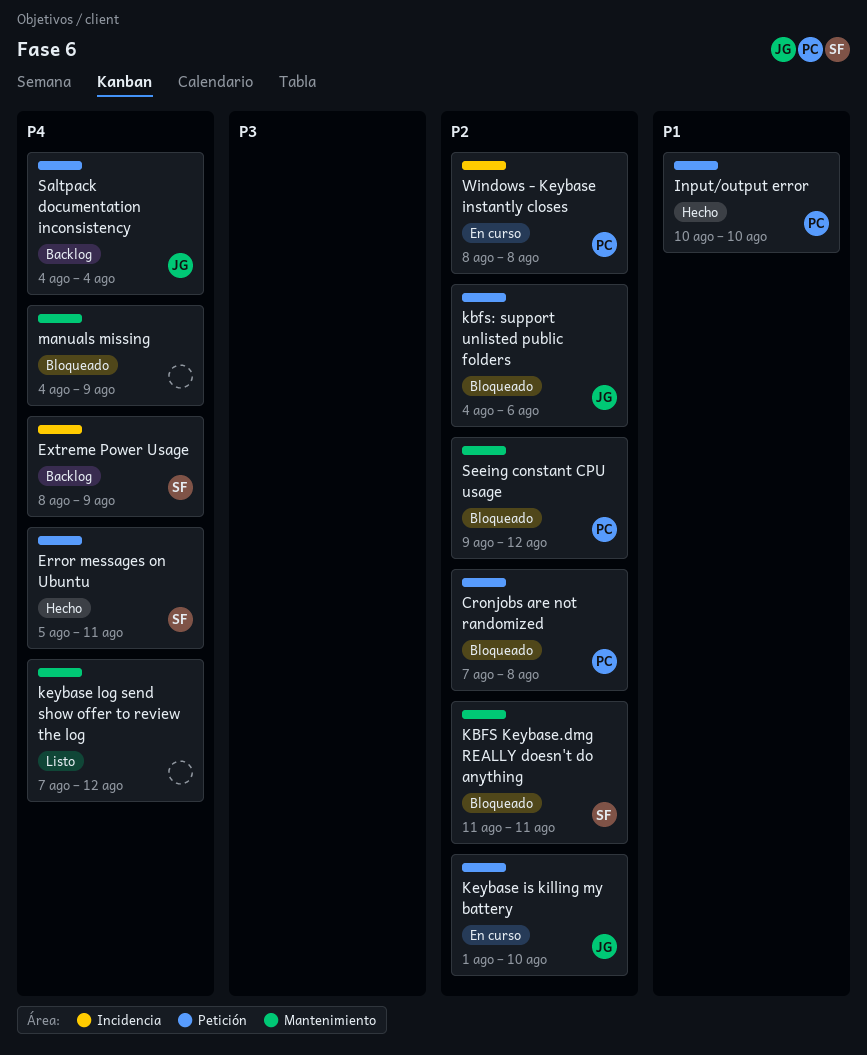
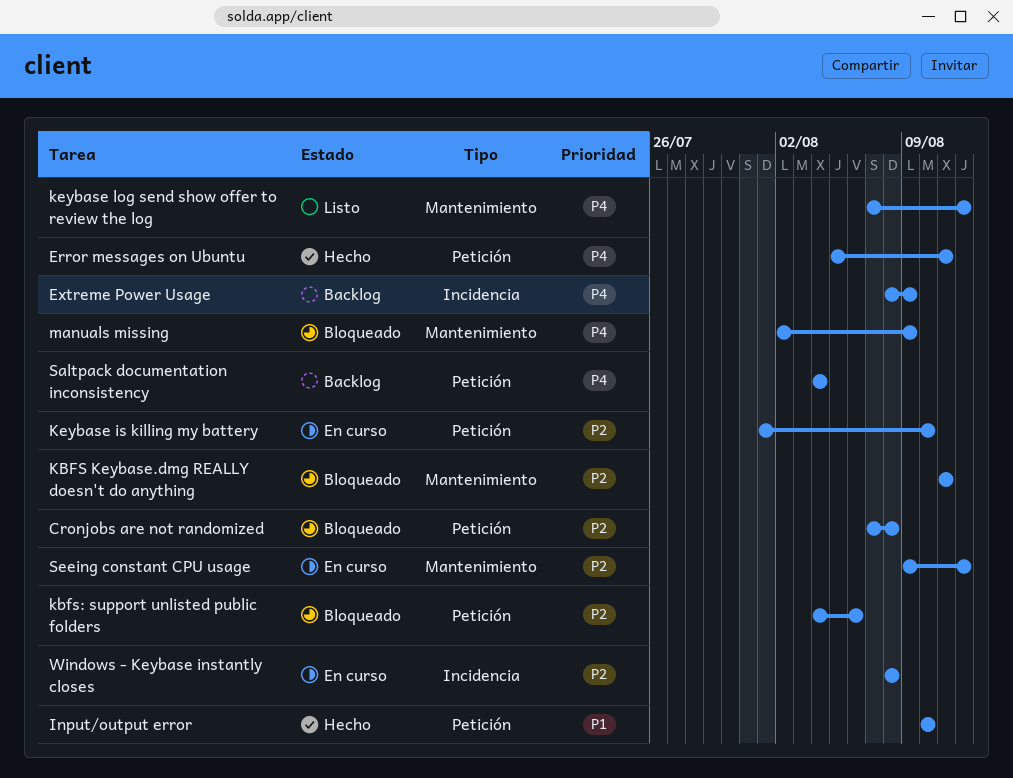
manuals missing, start: Aug 4 -> Aug 2
Seeing constant CPU usage, status: Bloqueado -> En curso

